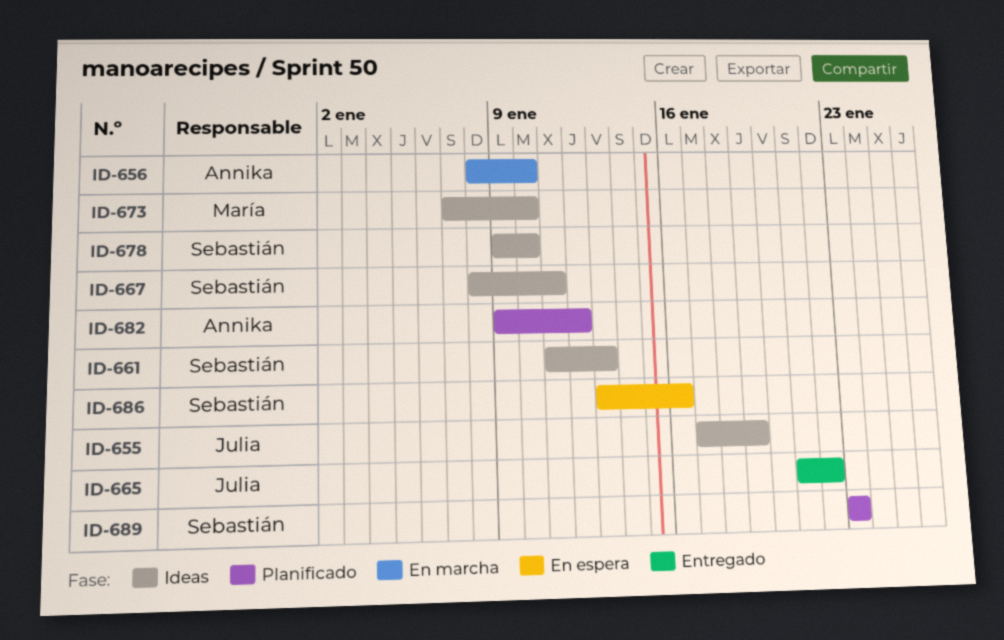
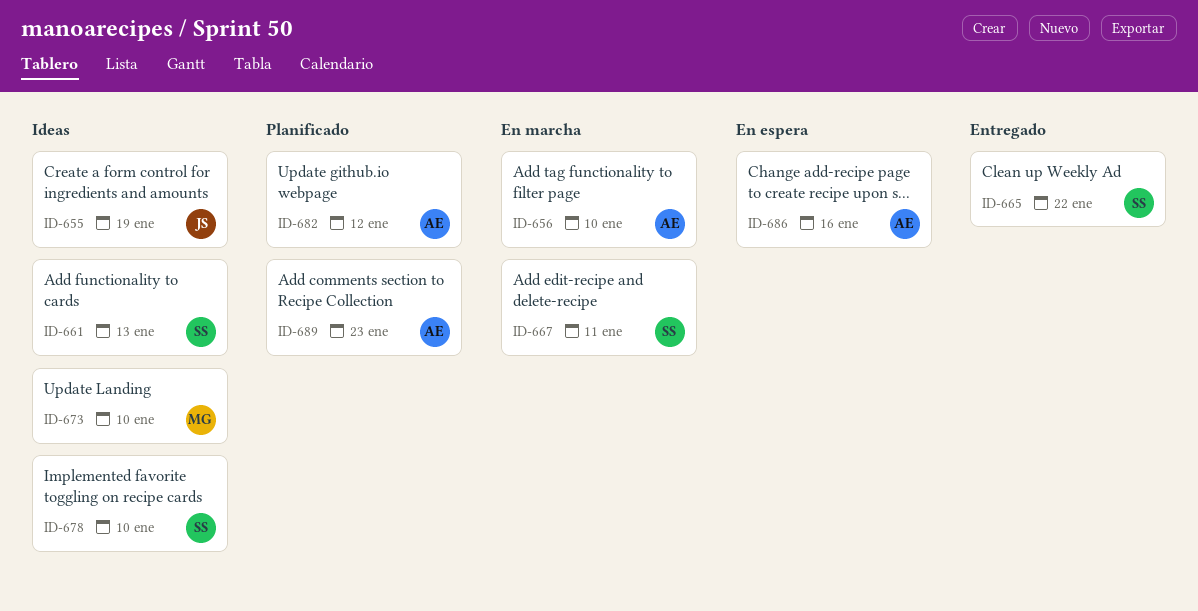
ID-665, owner: Julia -> Sebastián
ID-667, status: Ideas -> En marcha
ID-686, owner: Sebastián -> Annika
ID-689, owner: Sebastián -> Annika

